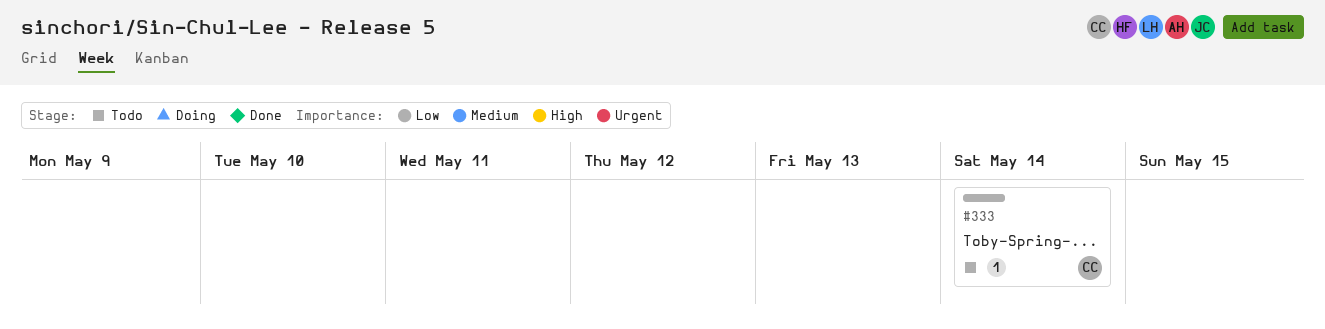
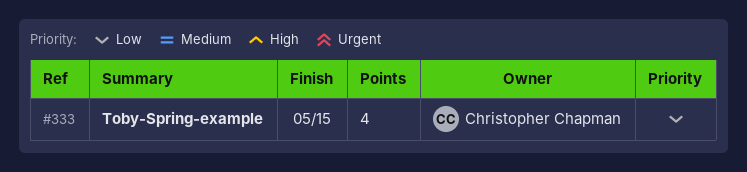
#333, estimate: 1 -> 4
#333, due: May 14 -> May 15

